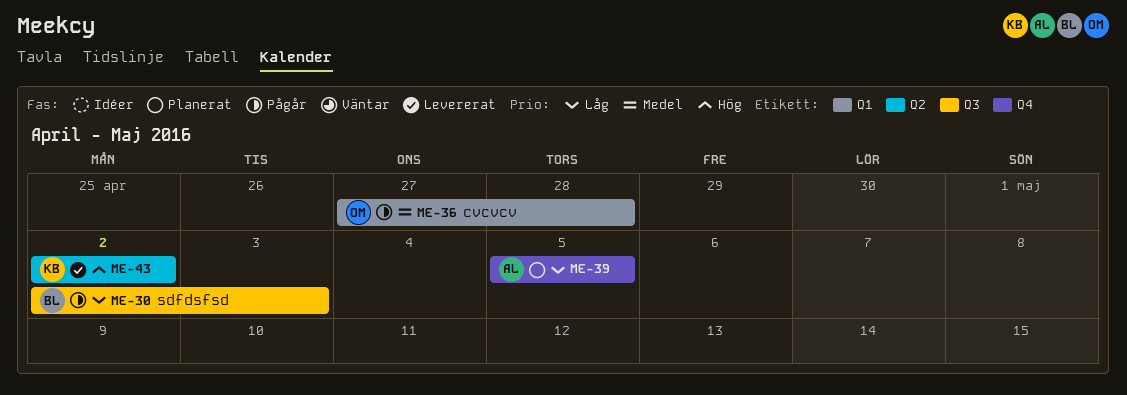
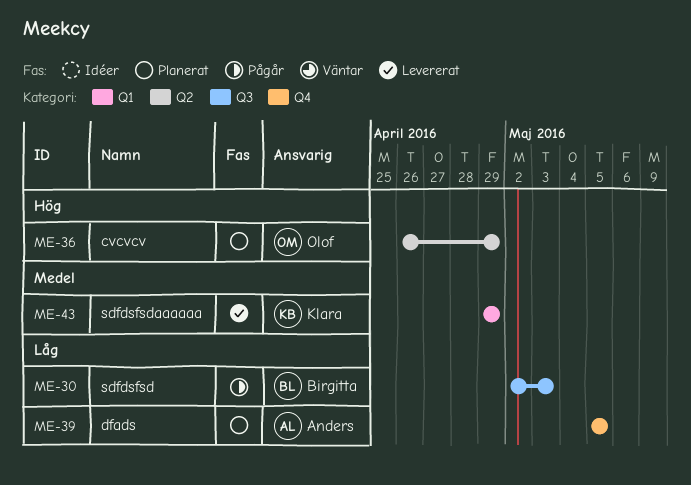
ME-36, status: Pågår -> Planerat
ME-36, priority: Medel -> Hög
ME-36, label: Q1 -> Q2
ME-36, start: Apr 27 -> Apr 26
ME-36, due: Apr 28 -> Apr 29
ME-43, priority: Hög -> Medel
ME-43, label: Q2 -> Q1
ME-43, start: May 2 -> Apr 29
ME-43, due: May 2 -> Apr 29

